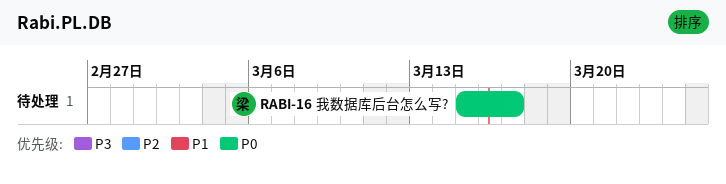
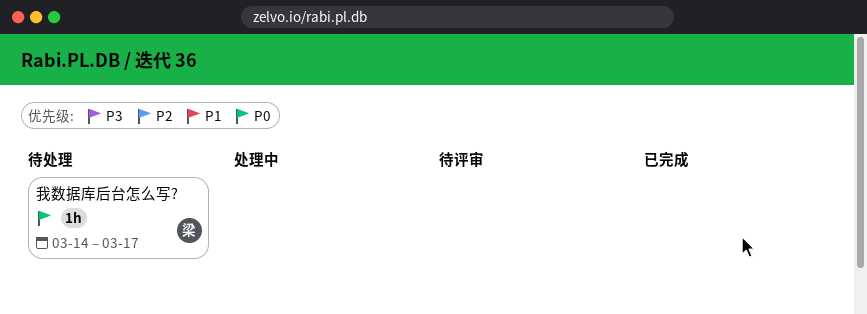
我数据库后台怎么写?, start: Mar 15 -> Mar 14

